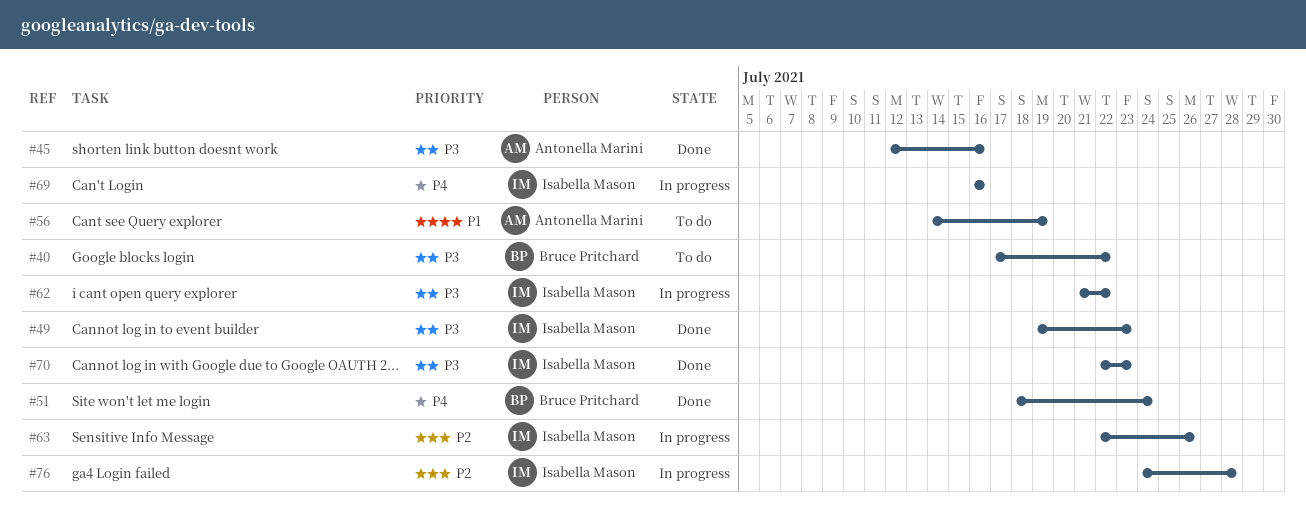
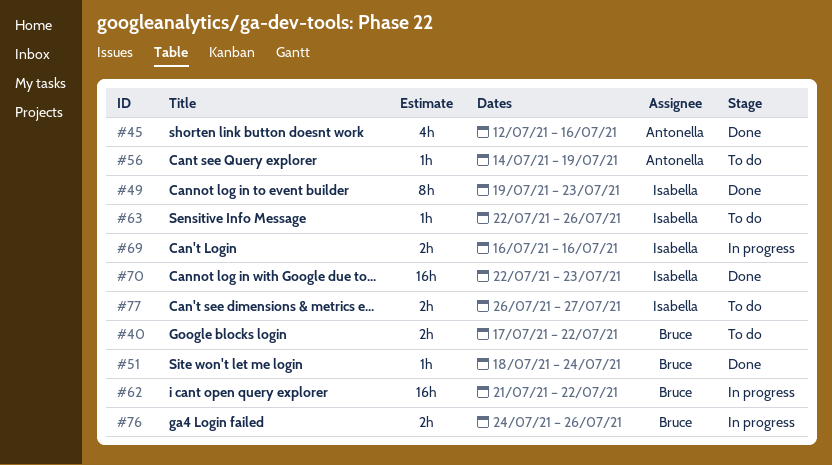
#62, owner: Isabella Mason -> Bruce Pritchard
#63, status: In progress -> To do
#76, owner: Isabella Mason -> Bruce Pritchard
#76, due: Jul 28 -> Jul 26
#77: none -> present

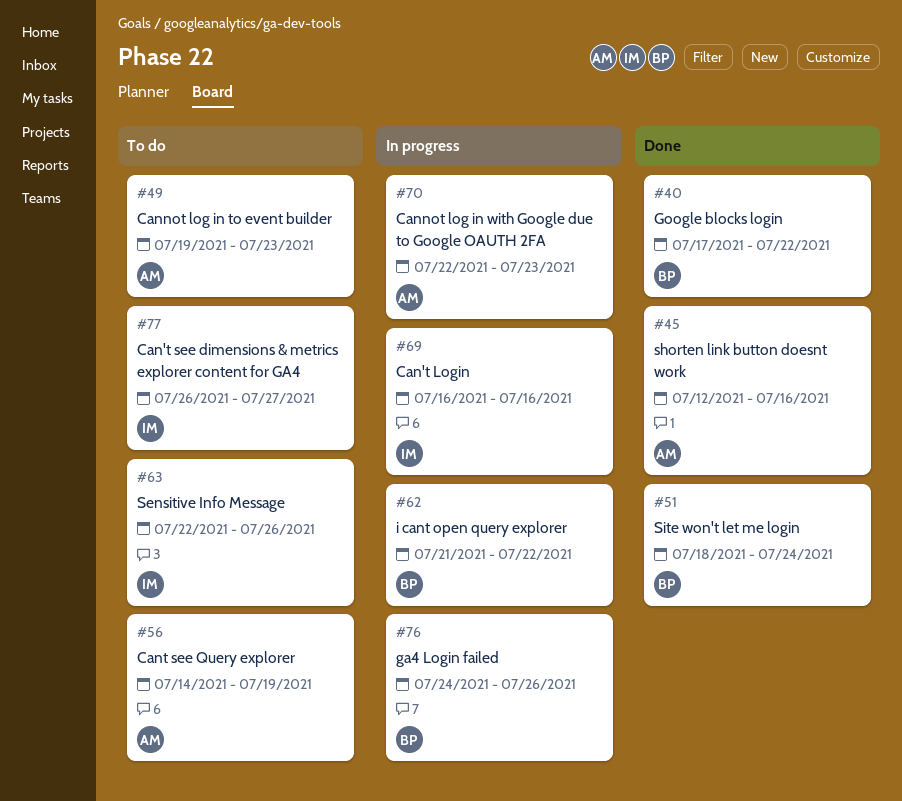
#40, status: To do -> Done
#49, status: Done -> To do
#49, owner: Isabella -> Antonella
#70, status: Done -> In progress
#70, owner: Isabella -> Antonella

